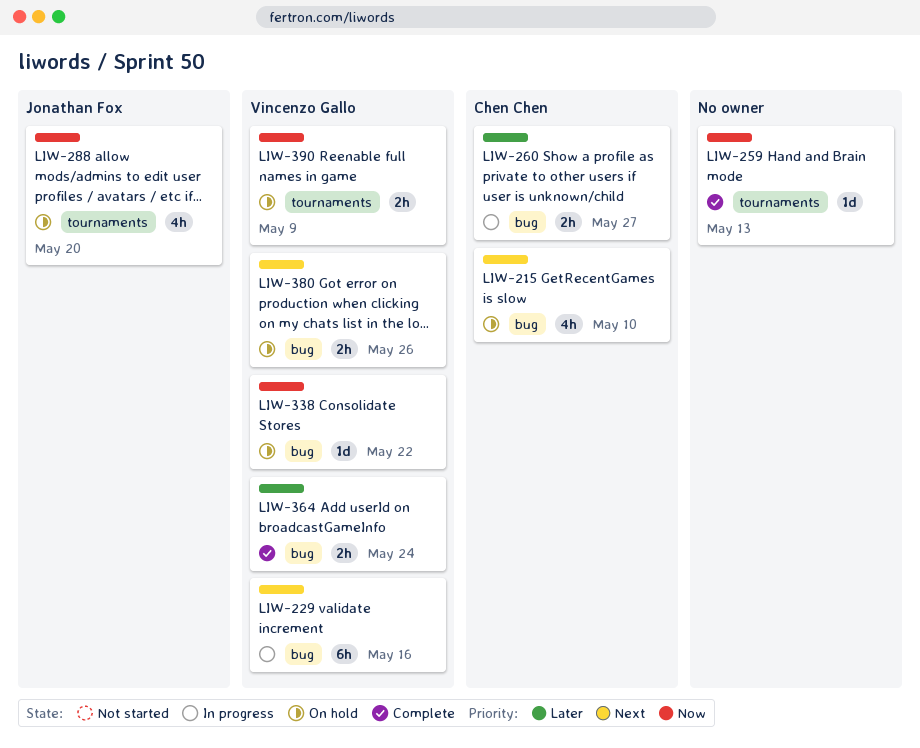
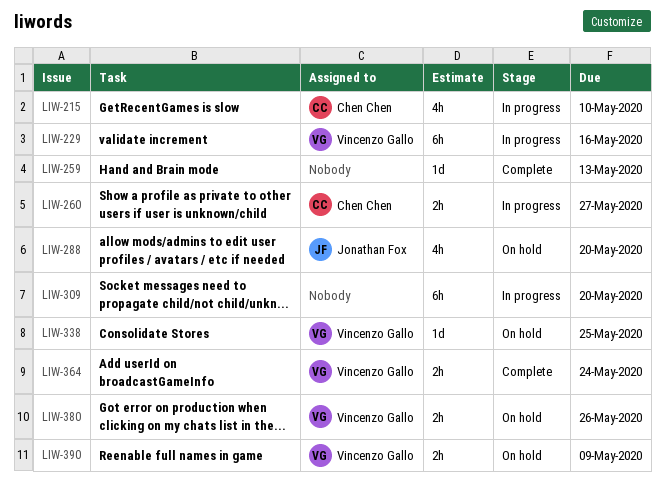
LIW-215, status: On hold -> In progress
LIW-309: none -> present
LIW-338, due: May 22 -> May 25

